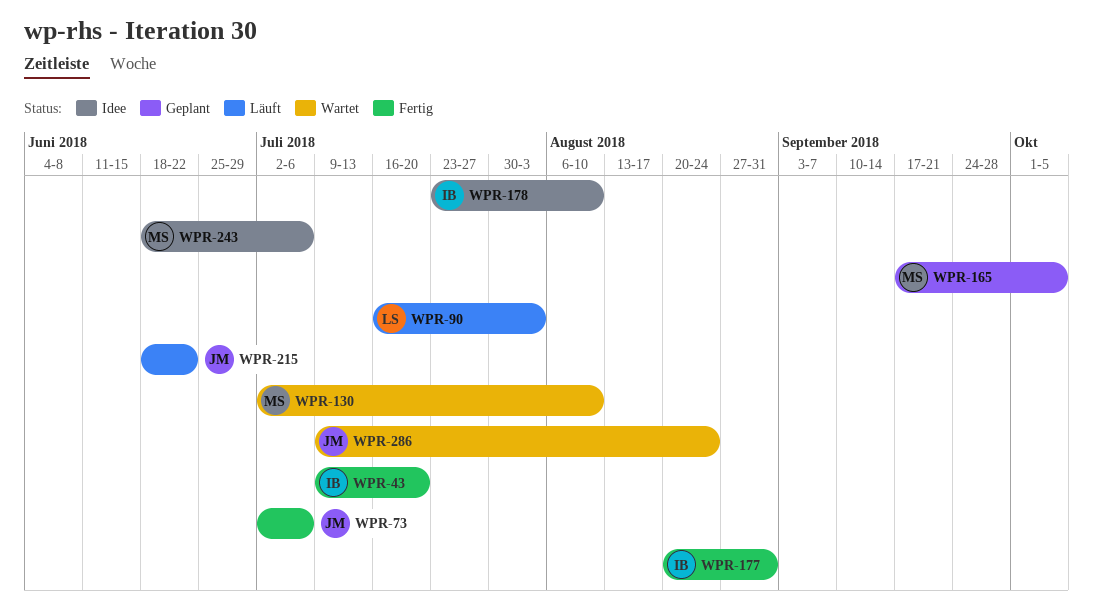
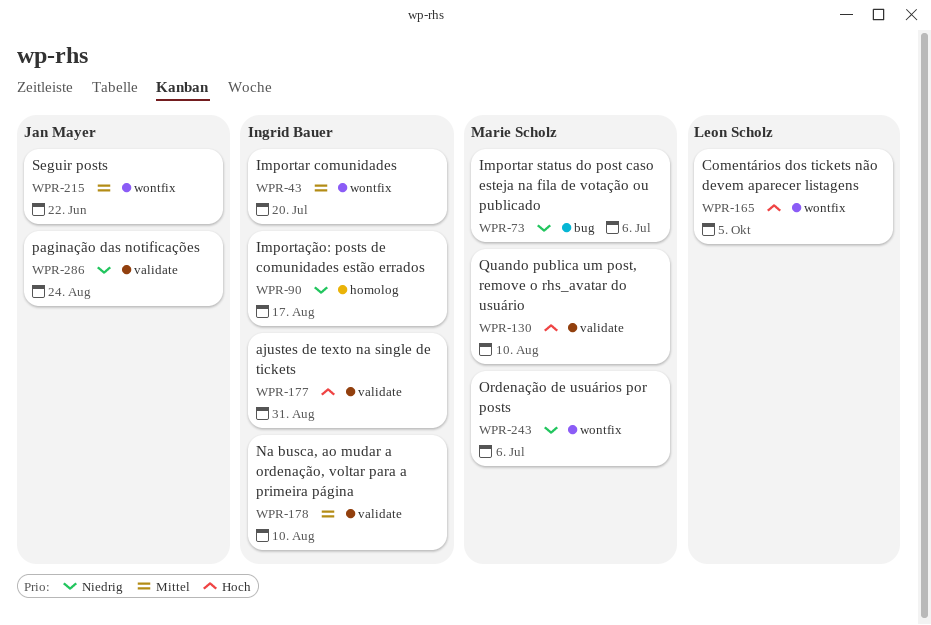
WPR-73, owner: Jan Mayer -> Marie Scholz
WPR-90, owner: Leon Scholz -> Ingrid Bauer
WPR-90, due: Aug 3 -> Aug 17
WPR-165, owner: Marie Scholz -> Leon Scholz

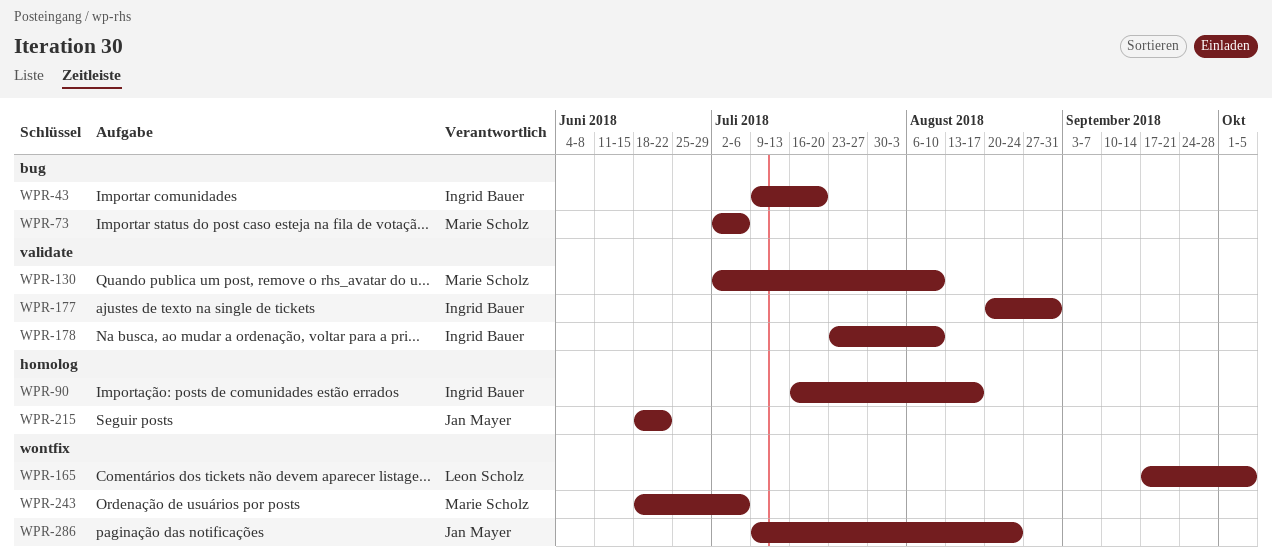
WPR-43, label: wontfix -> bug
WPR-215, label: wontfix -> homolog
WPR-286, label: validate -> wontfix

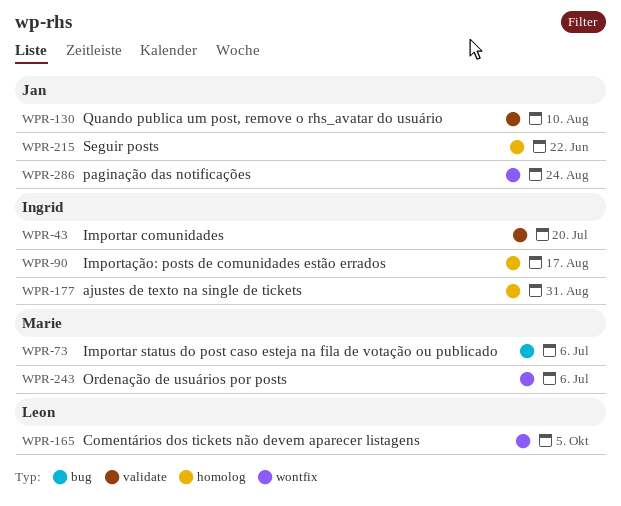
WPR-43, label: bug -> validate
WPR-130, owner: Marie Scholz -> Jan Mayer
WPR-177, label: validate -> homolog
WPR-178: present -> none

